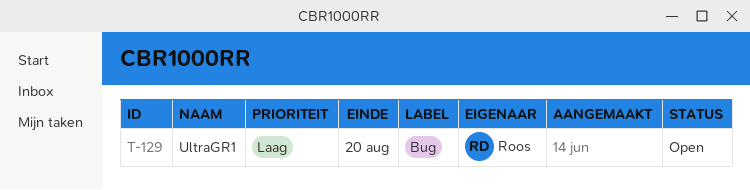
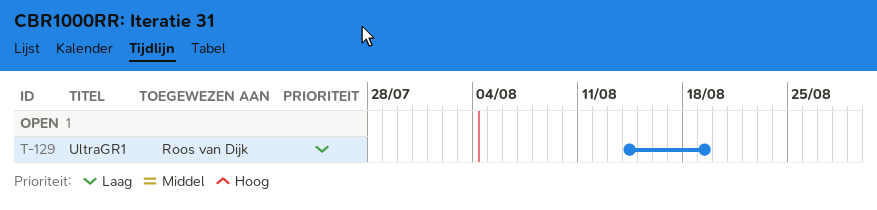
T-129, due: Aug 20 -> Aug 19

